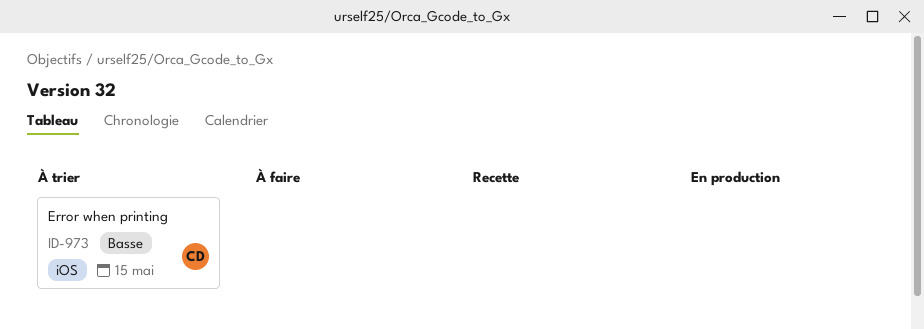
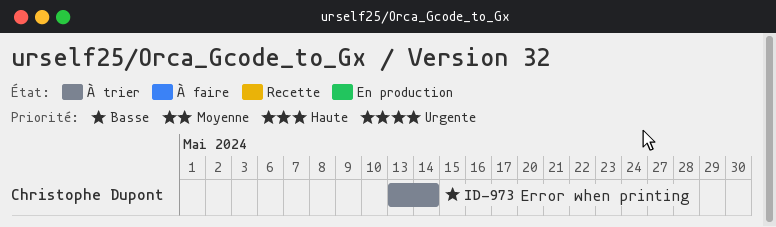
ID-973, due: May 15 -> May 14

